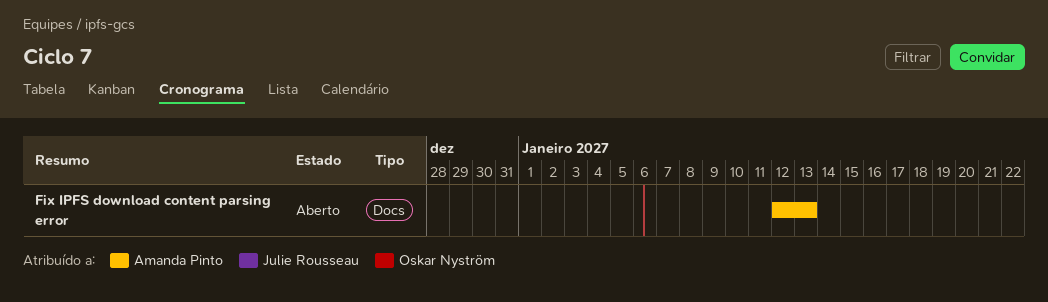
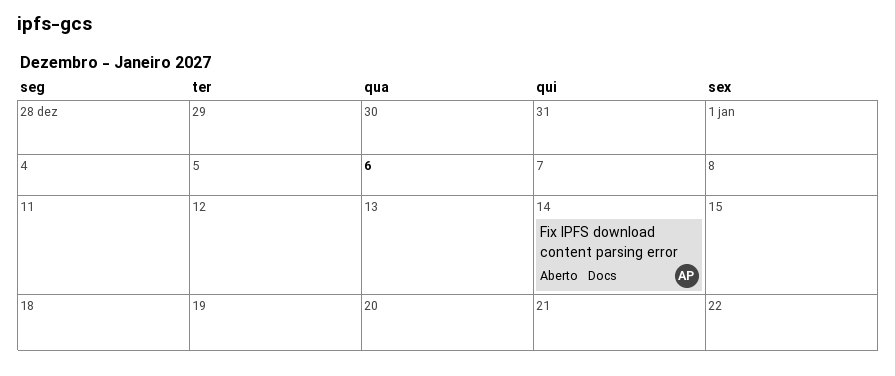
Fix IPFS download content parsing error, due: Jan 13 -> Jan 14

